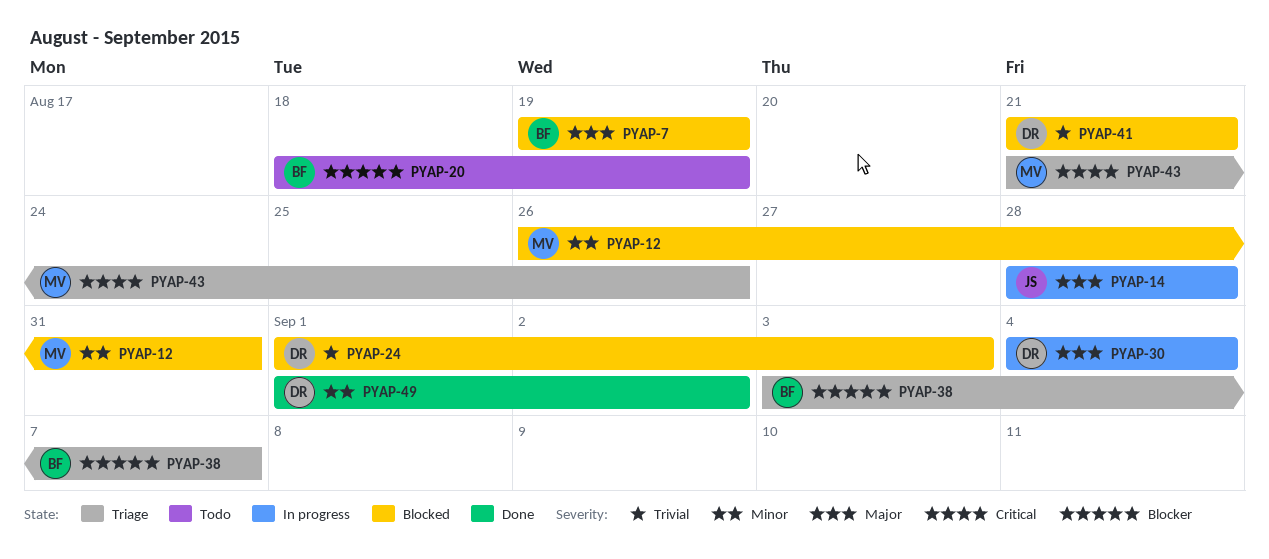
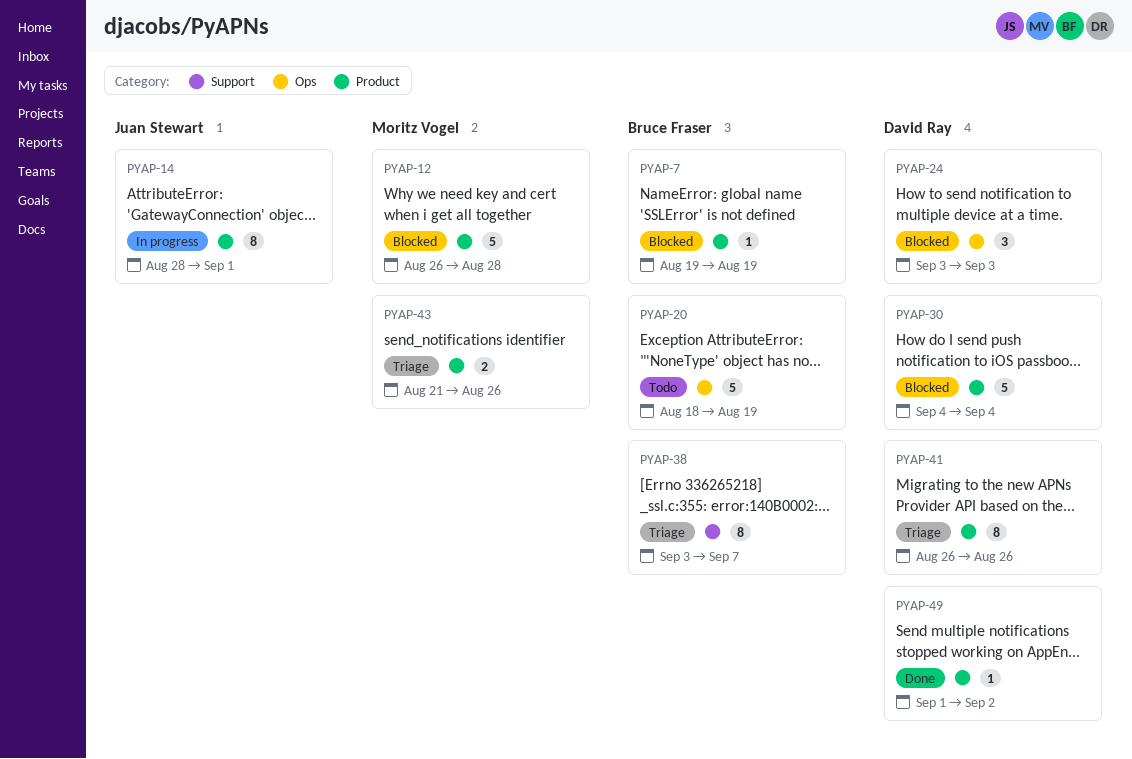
PYAP-12, due: Aug 31 -> Aug 28
PYAP-14, due: Aug 28 -> Sep 1
PYAP-24, start: Sep 1 -> Sep 3
PYAP-30, status: In progress -> Blocked
PYAP-41, status: Blocked -> Triage
PYAP-41, start: Aug 21 -> Aug 26
PYAP-41, due: Aug 21 -> Aug 26

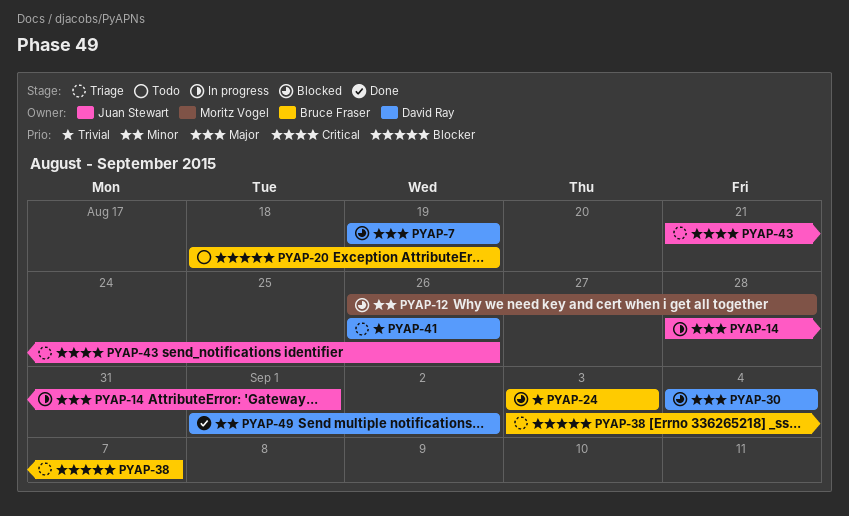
PYAP-7, owner: Bruce Fraser -> David Ray
PYAP-24, owner: David Ray -> Bruce Fraser
PYAP-43, owner: Moritz Vogel -> Juan Stewart

